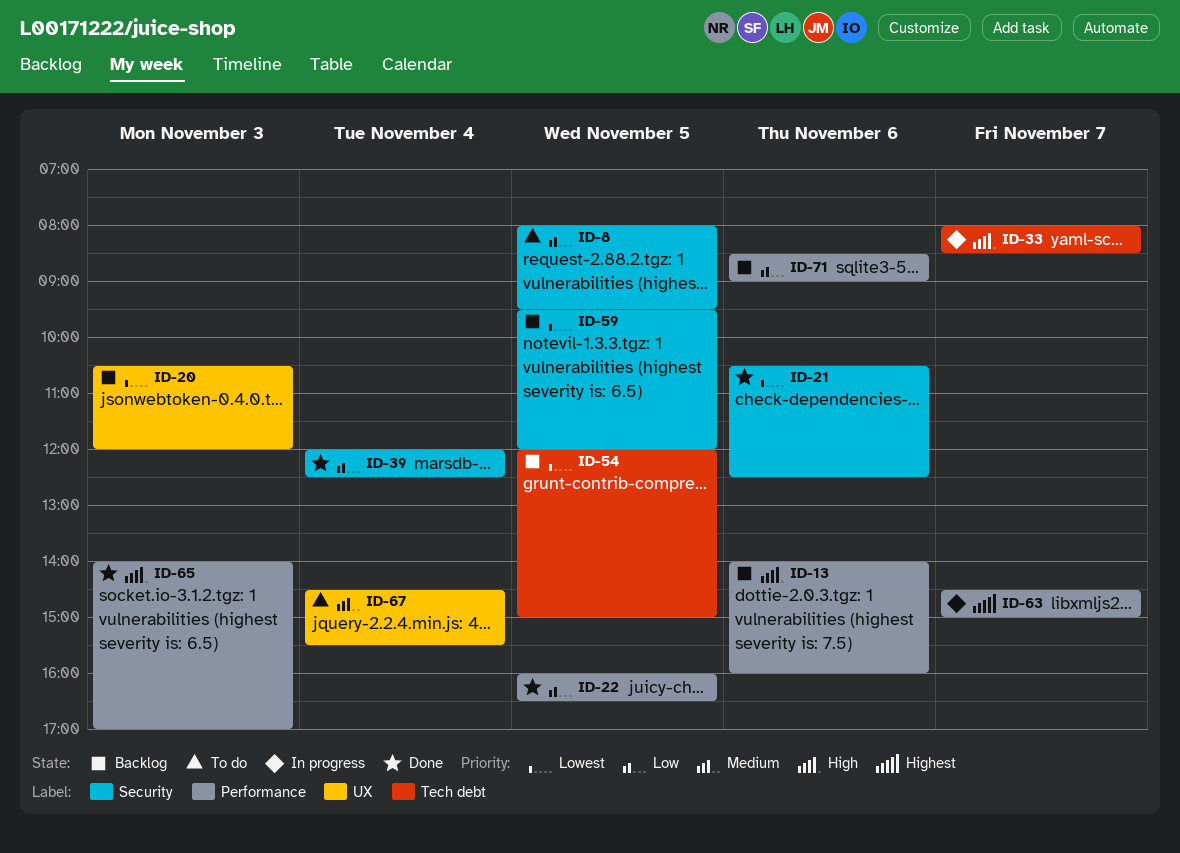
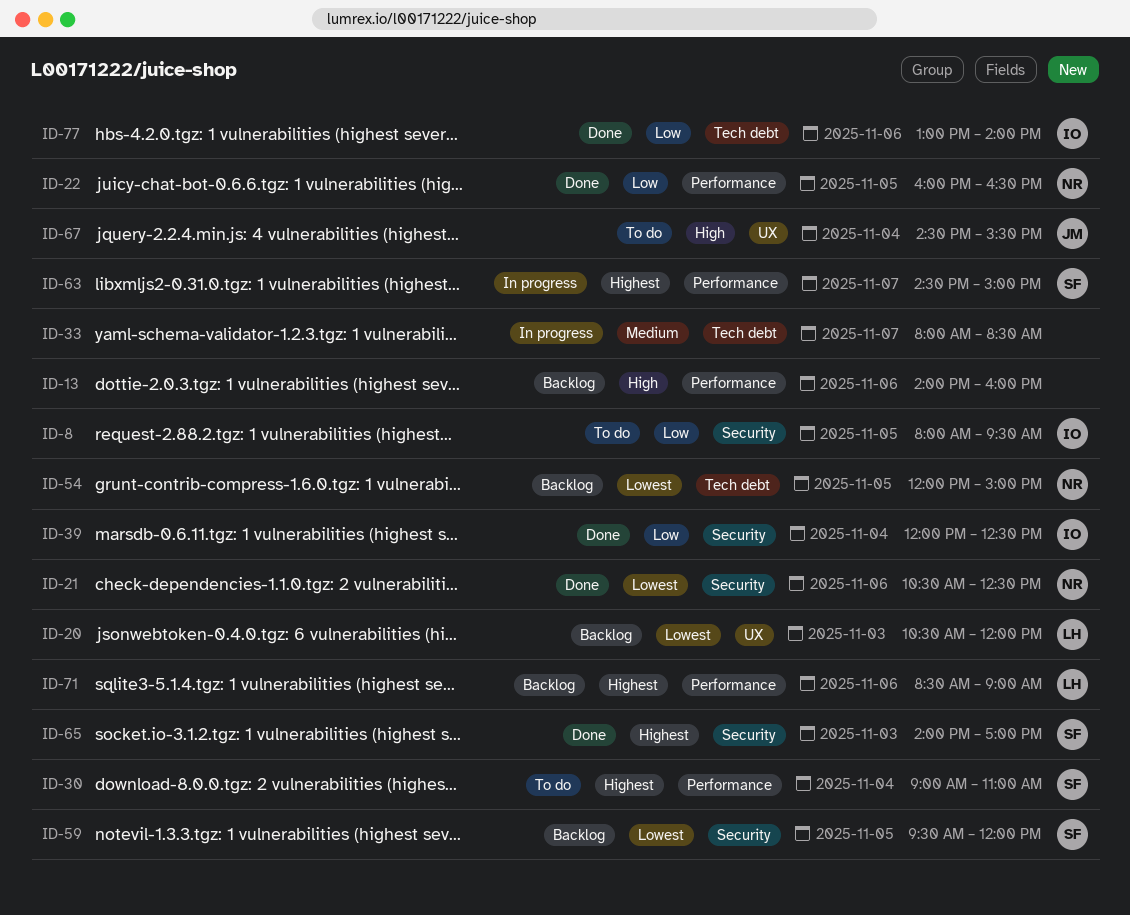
ID-30: none -> present
ID-33, priority: High -> Medium
ID-65, priority: High -> Highest
ID-65, label: Performance -> Security
ID-67, priority: Medium -> High
ID-71, priority: Low -> Highest
ID-77: none -> present

